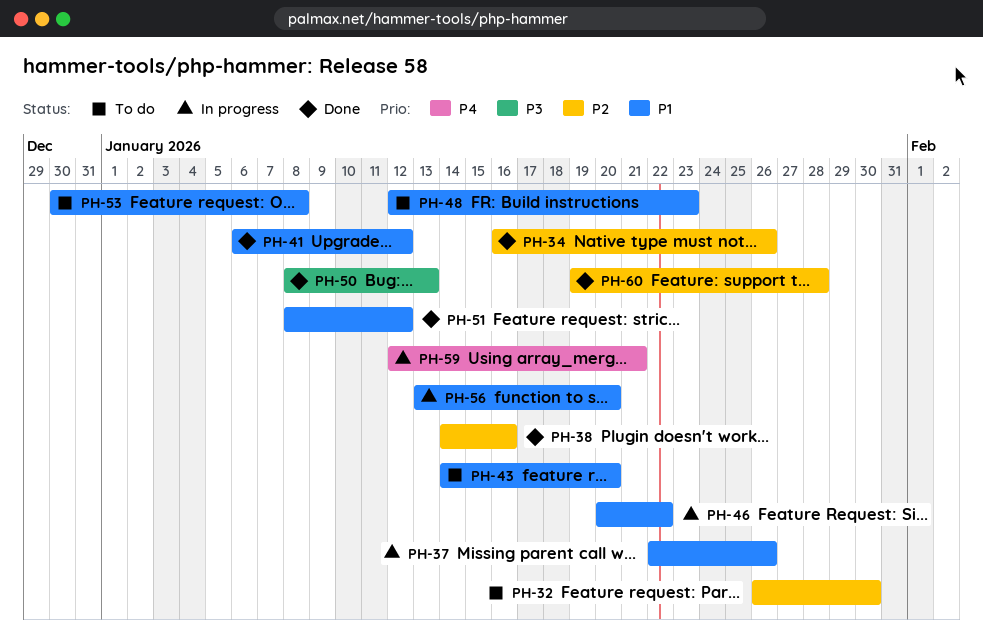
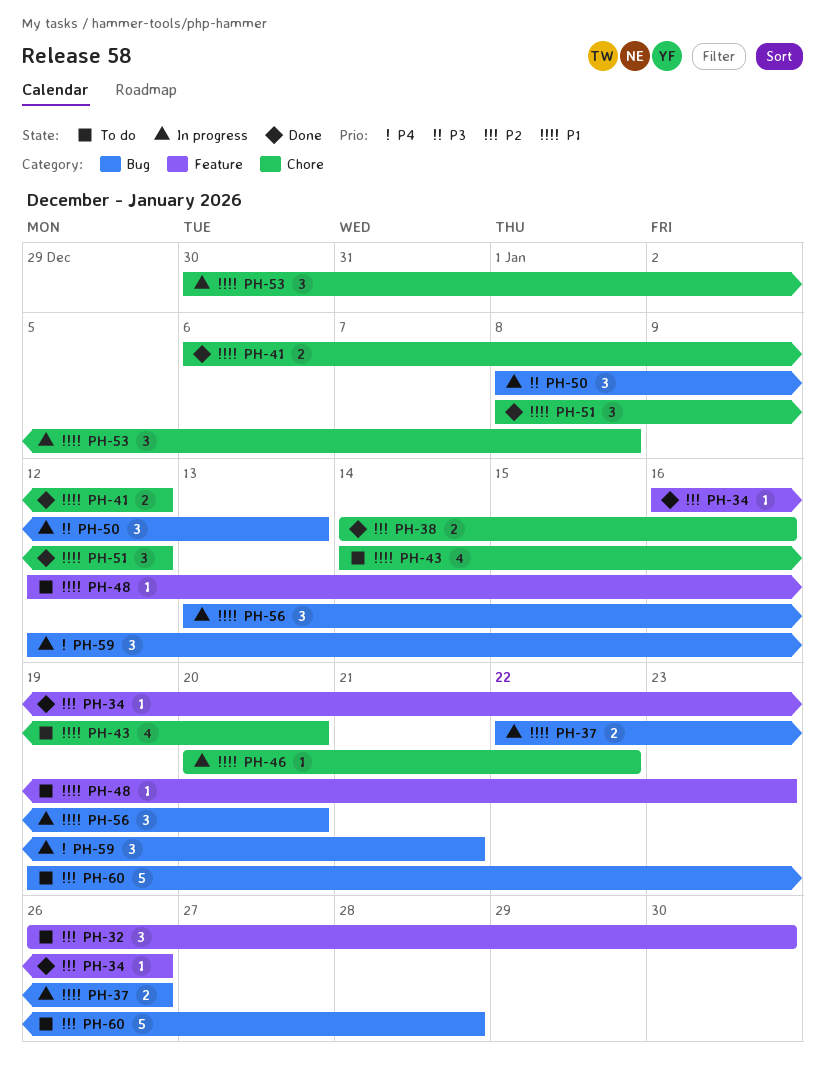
PH-50, status: Done -> In progress
PH-53, status: To do -> In progress
PH-60, status: Done -> To do

